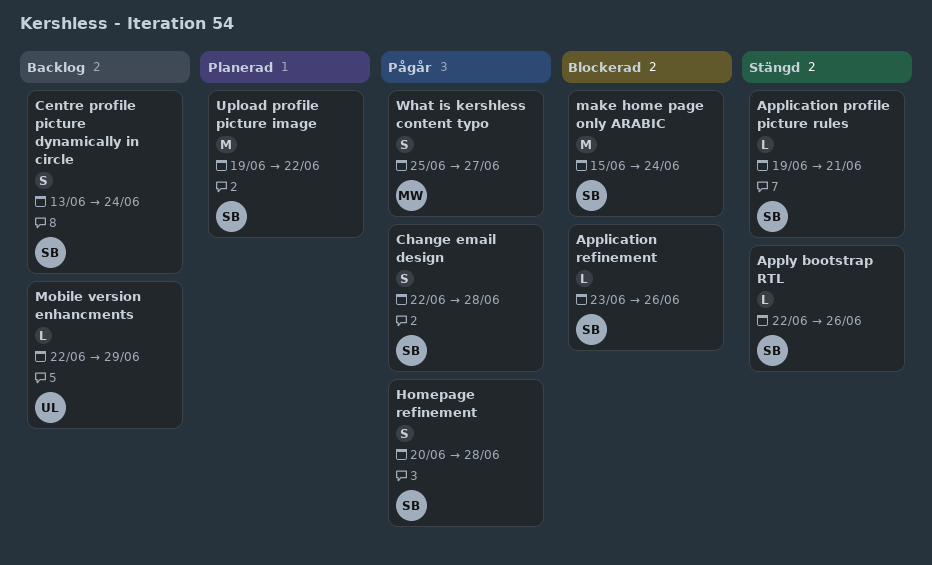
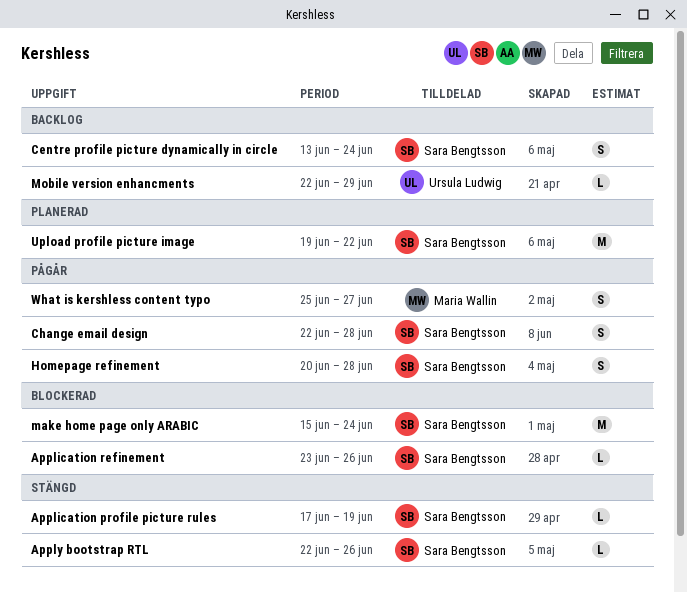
Application profile picture rules, start: Jun 19 -> Jun 17
Application profile picture rules, due: Jun 21 -> Jun 19

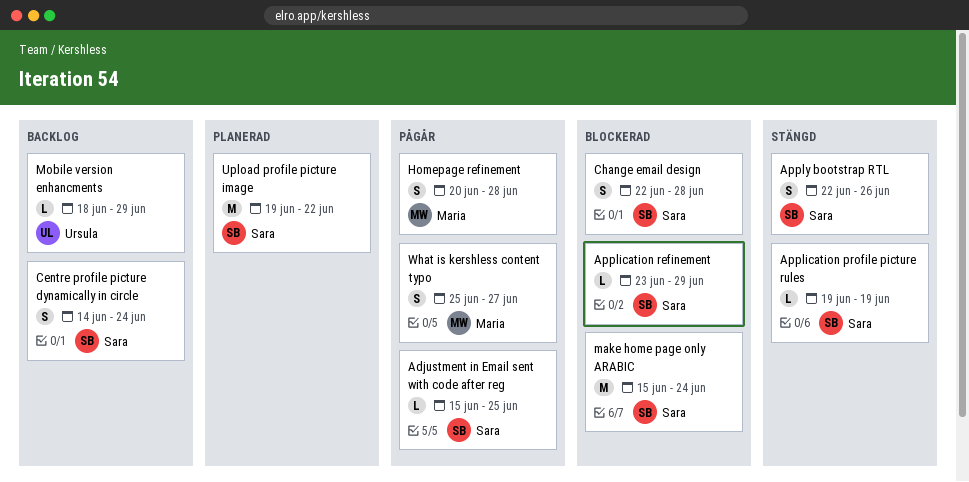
Adjustment in Email sent with code after reg: none -> present
Application profile picture rules, start: Jun 17 -> Jun 19
Application refinement, due: Jun 26 -> Jun 29
Apply bootstrap RTL, estimate: L -> S
Centre profile picture dynamically in circle, start: Jun 13 -> Jun 14
Change email design, status: Pågår -> Blockerad
Homepage refinement, owner: Sara Bengtsson -> Maria Wallin
Mobile version enhancments, start: Jun 22 -> Jun 18

